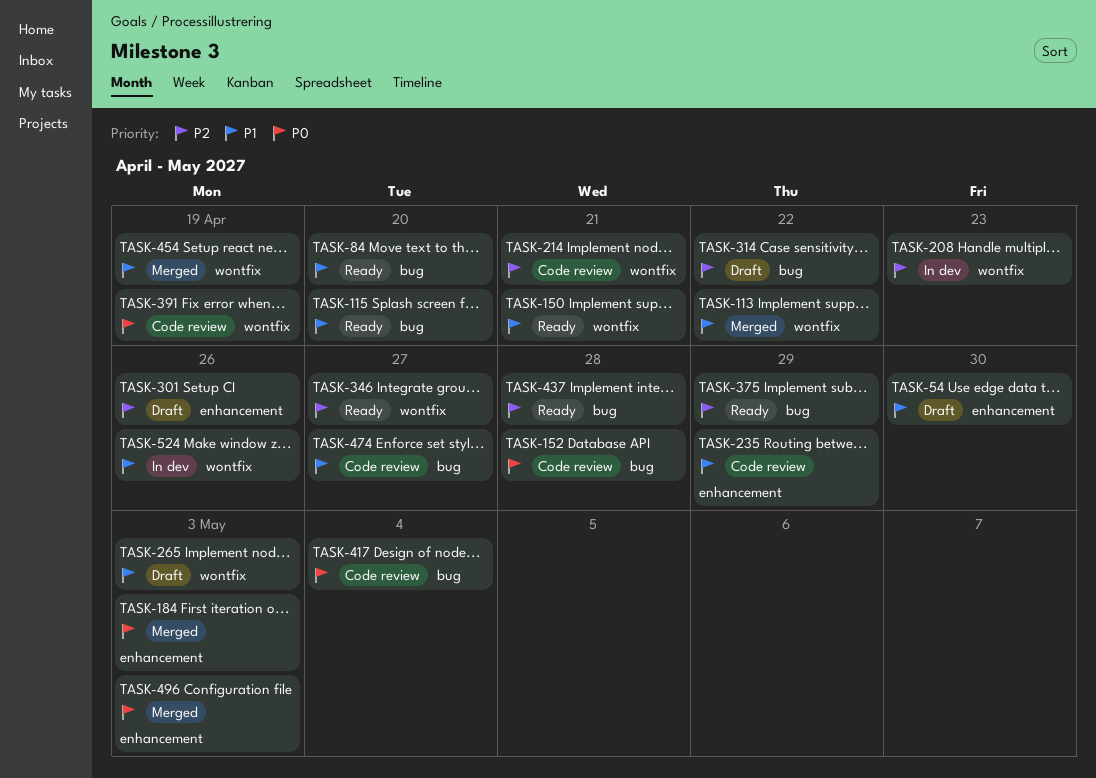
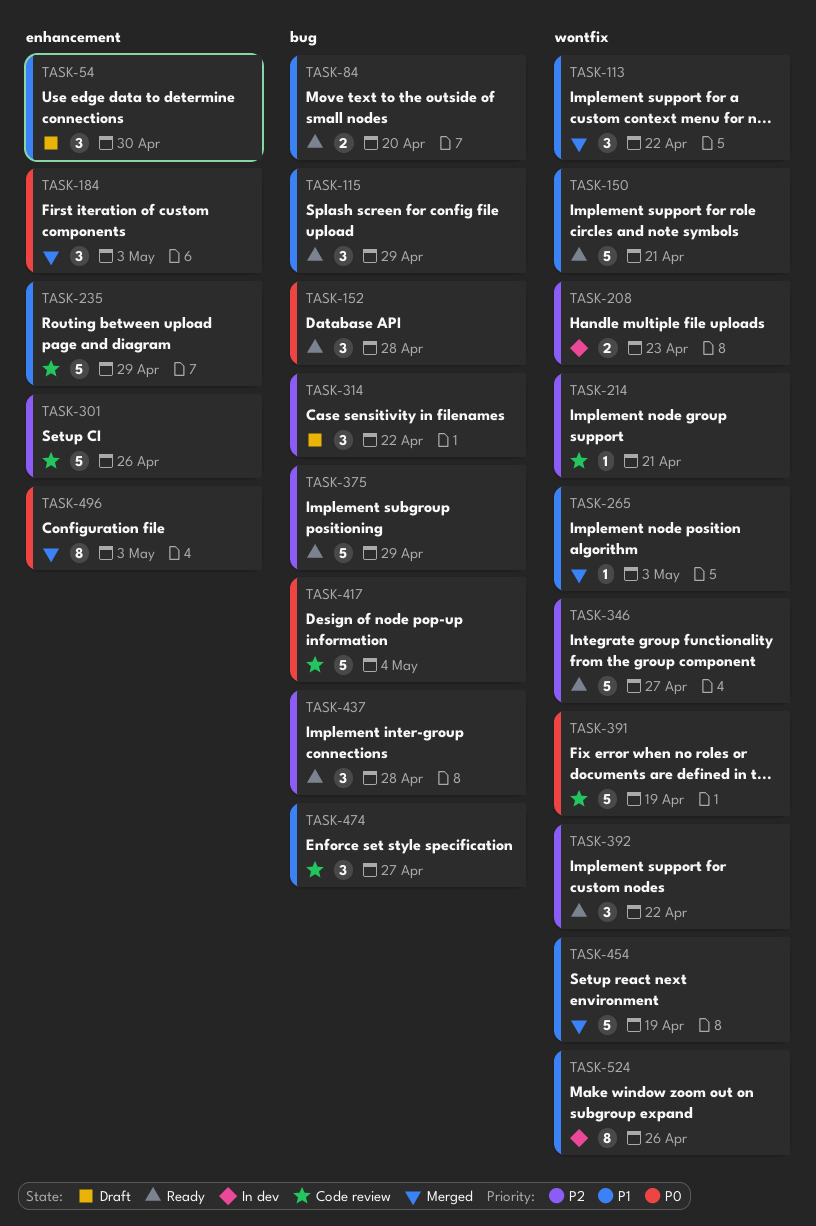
TASK-115, due: Apr 20 -> Apr 29
TASK-152, status: Code review -> Ready
TASK-265, status: Draft -> Merged
TASK-301, status: Draft -> Code review
TASK-392: none -> present

